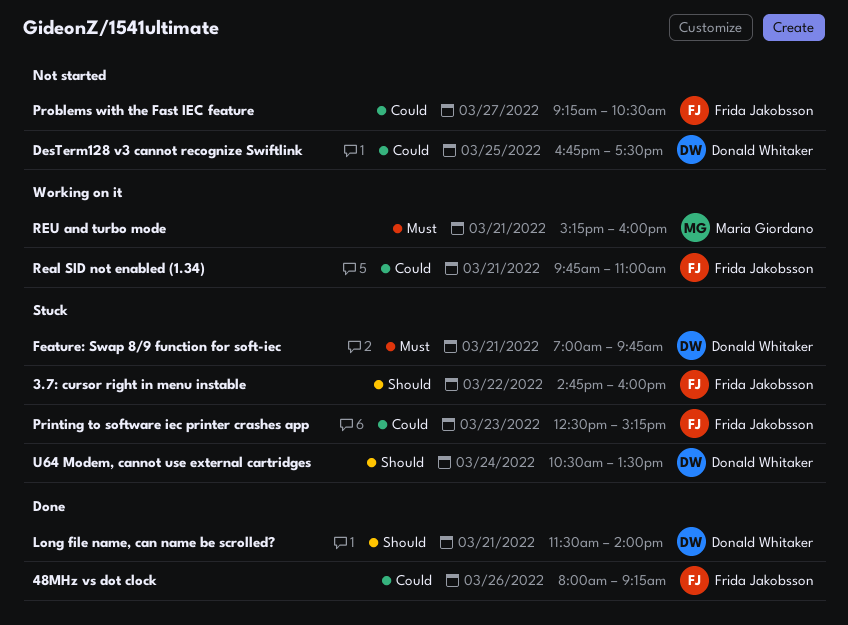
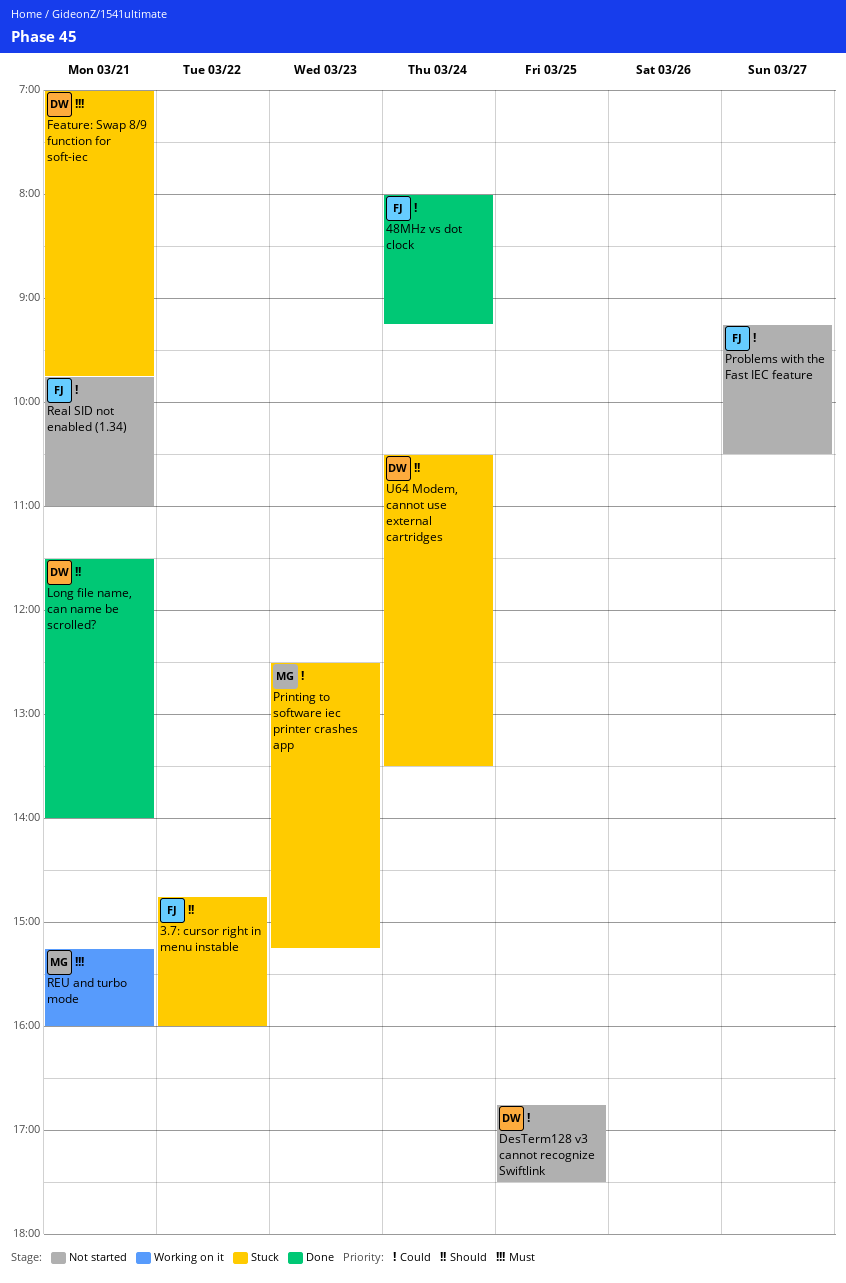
48MHz vs dot clock, day: Mar 26 -> Mar 24
Printing to software iec printer crashes app, owner: Frida Jakobsson -> Maria Giordano
Real SID not enabled (1.34), status: Working on it -> Not started

